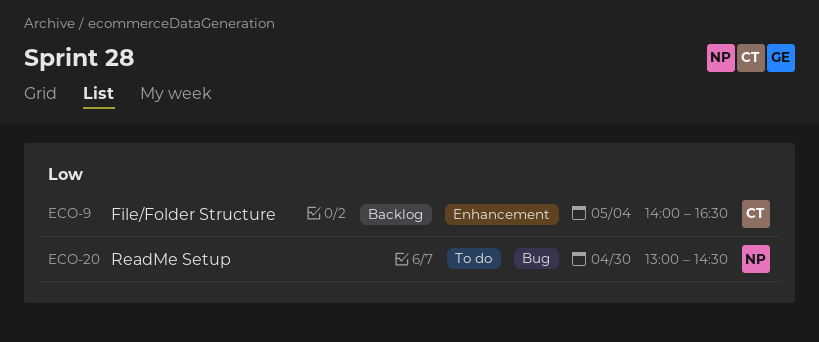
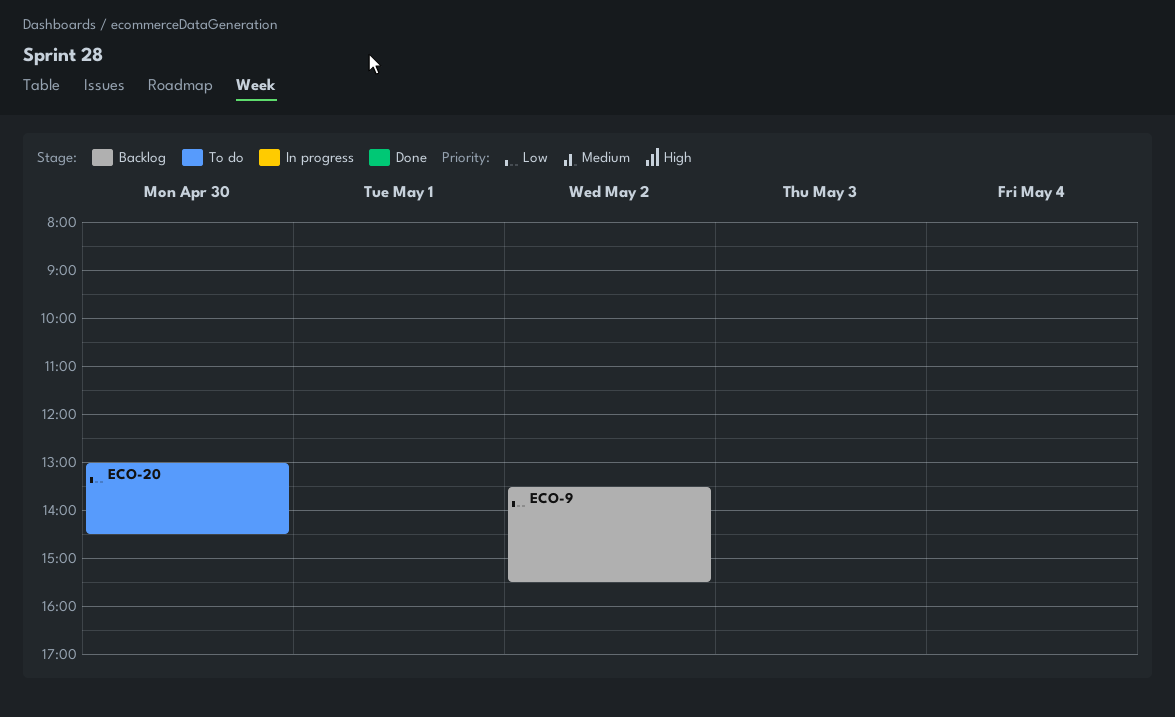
ECO-9, day: May 4 -> May 2
ECO-9, begins: 14:00 -> 13:30
ECO-9, ends: 16:30 -> 15:30

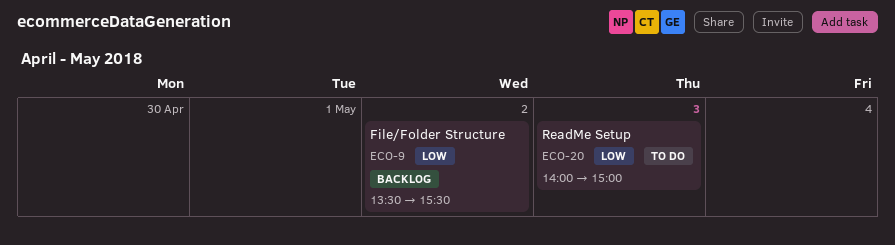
ECO-20, day: Apr 30 -> May 3
ECO-20, begins: 13:00 -> 14:00
ECO-20, ends: 14:30 -> 15:00

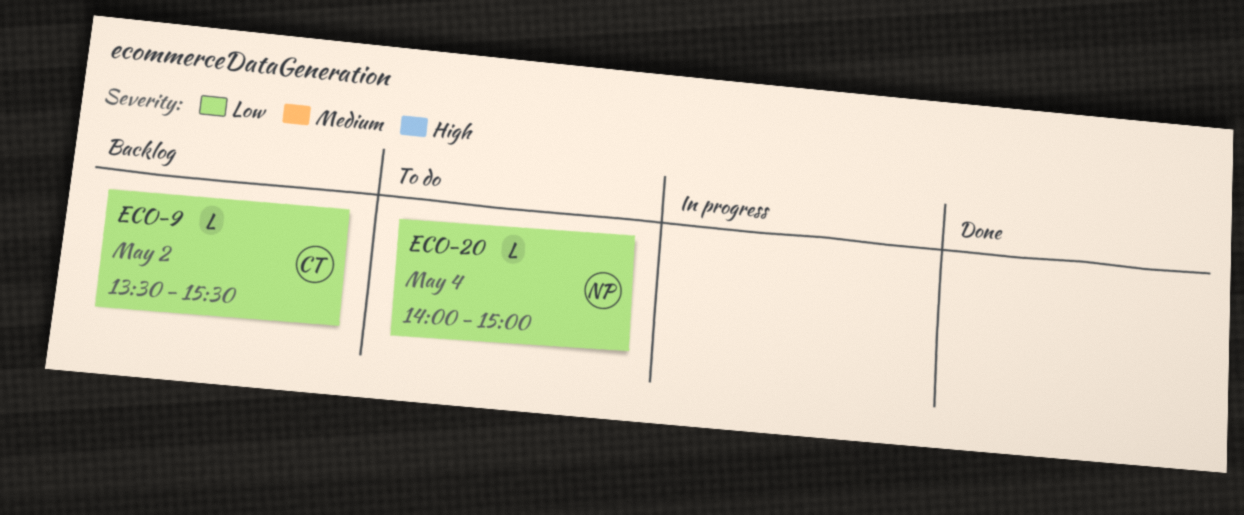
ECO-20, day: May 3 -> May 4

